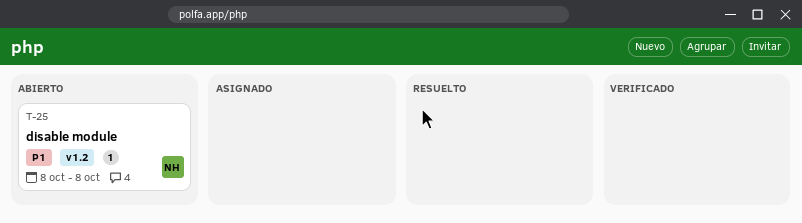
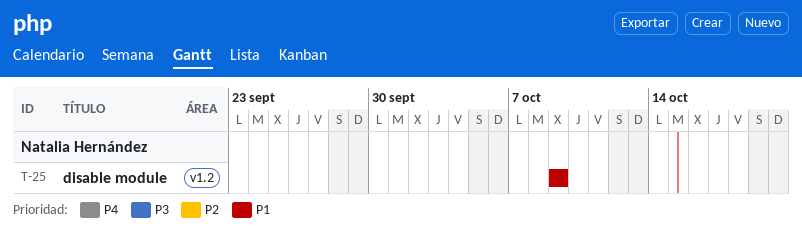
T-25, start: Oct 8 -> Oct 9
T-25, due: Oct 8 -> Oct 9

